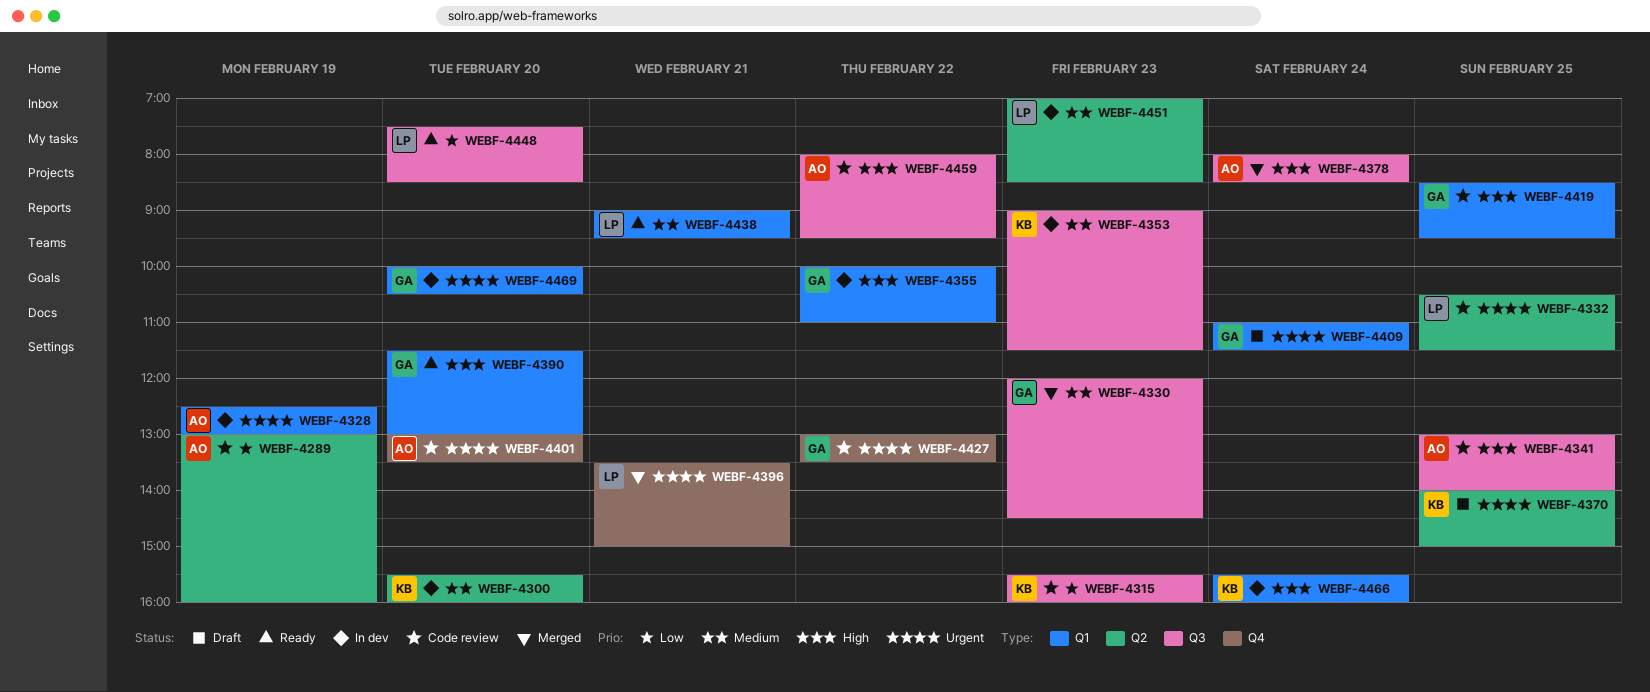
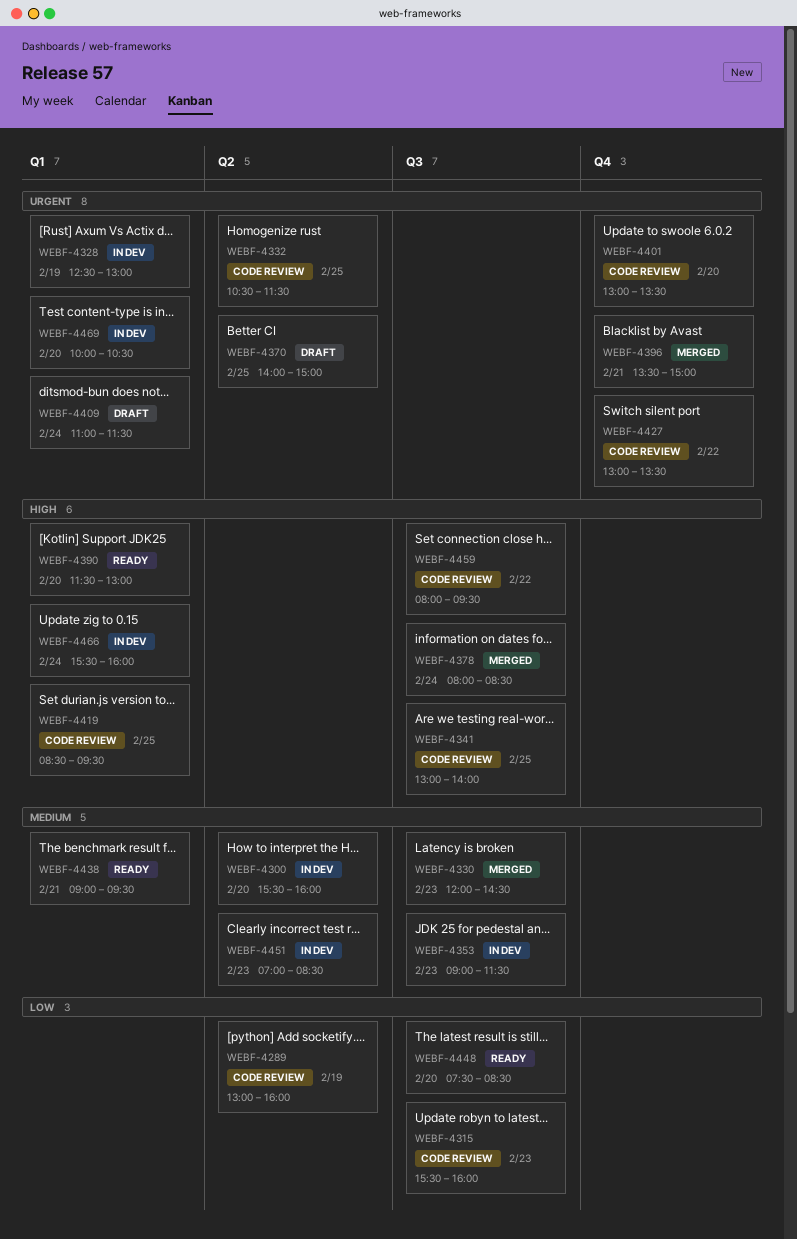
WEBF-4355: present -> none

